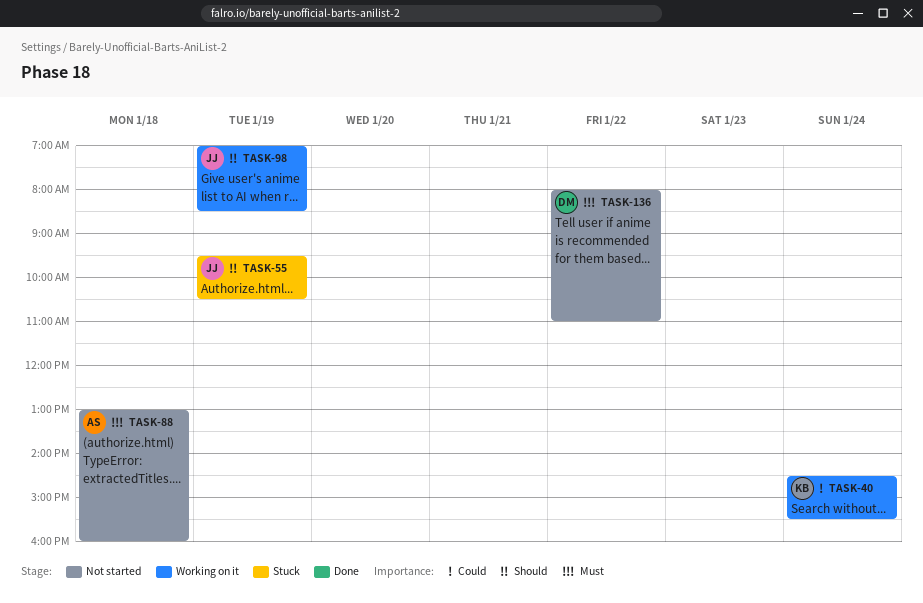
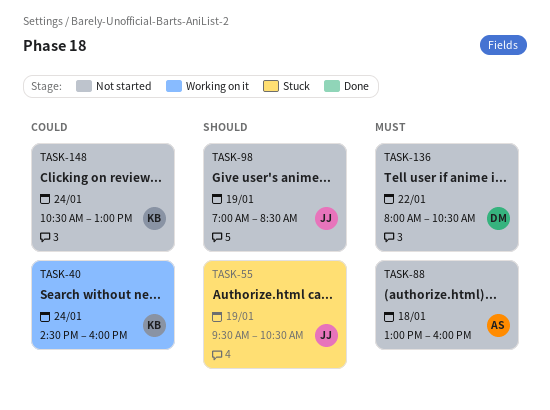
TASK-40, ends: 15:30 -> 16:00
TASK-98, status: Working on it -> Not started
TASK-136, ends: 11:00 -> 10:30
TASK-148: none -> present

